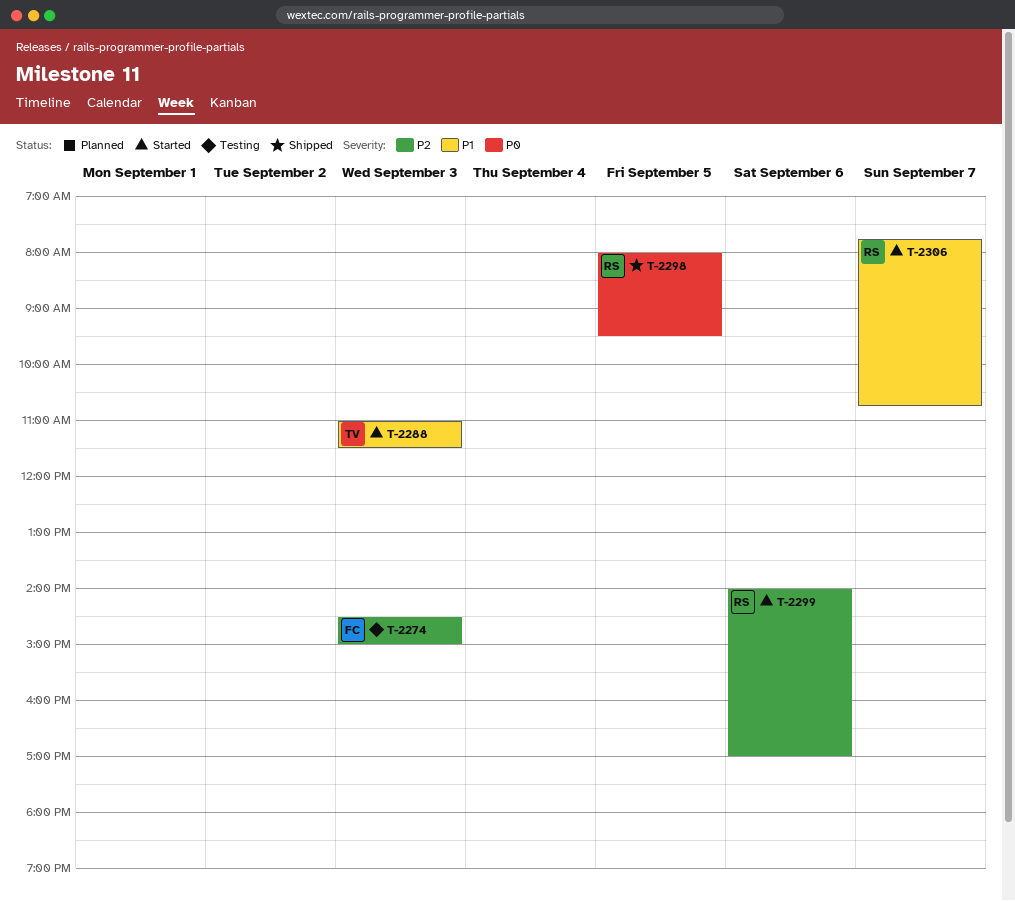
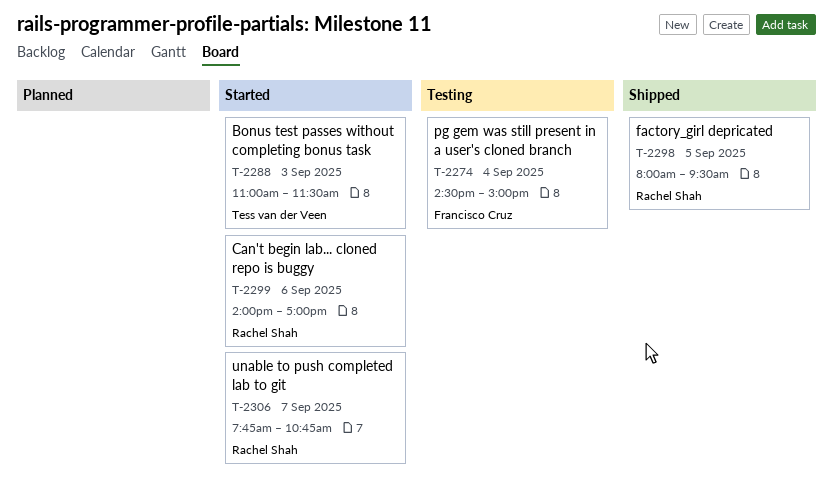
T-2274, day: Sep 3 -> Sep 4

